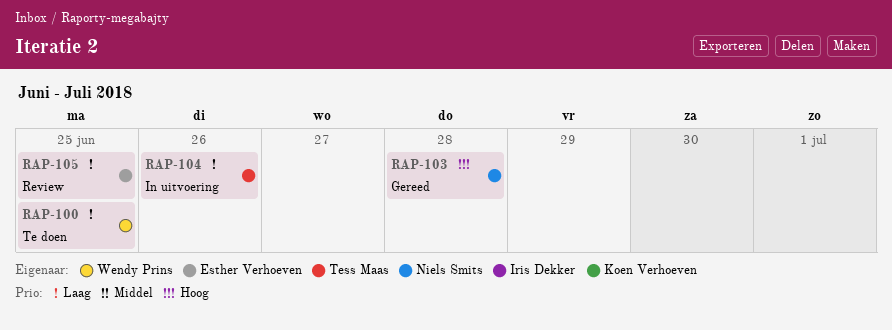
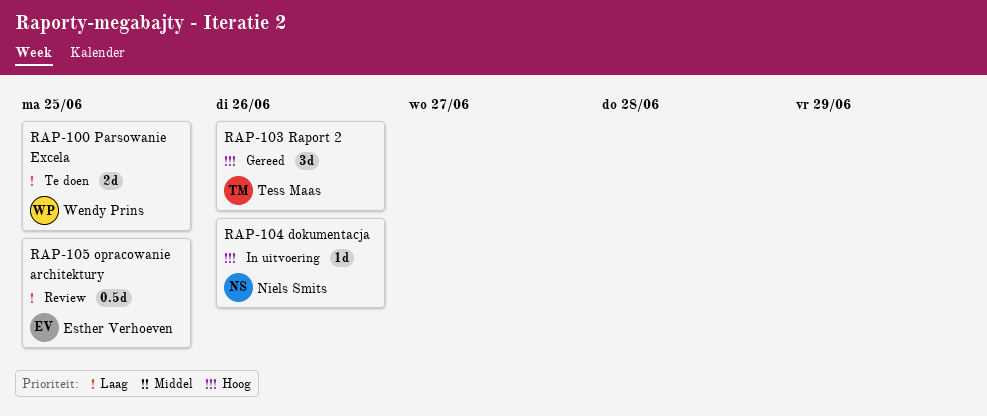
RAP-103, owner: Niels Smits -> Tess Maas
RAP-103, due: Jun 28 -> Jun 26
RAP-104, owner: Tess Maas -> Niels Smits
RAP-104, priority: Laag -> Hoog

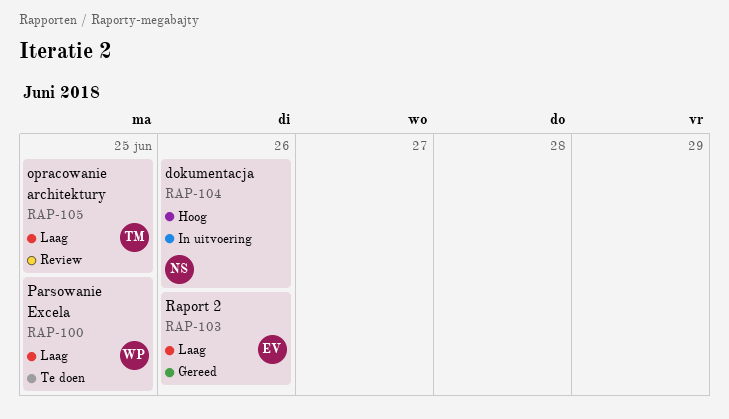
RAP-103, owner: Tess Maas -> Esther Verhoeven
RAP-103, priority: Hoog -> Laag
RAP-105, owner: Esther Verhoeven -> Tess Maas

